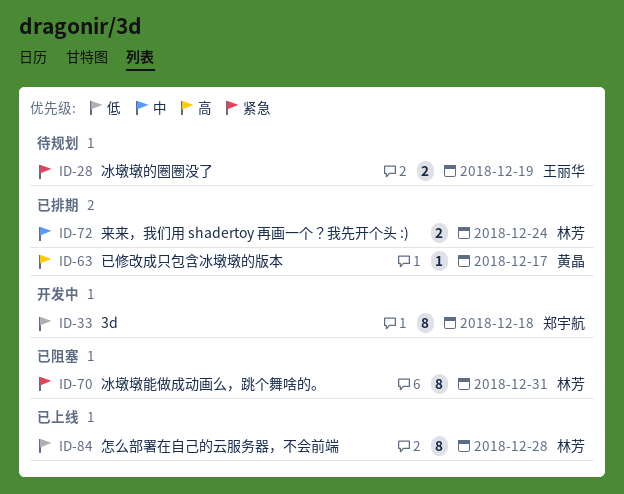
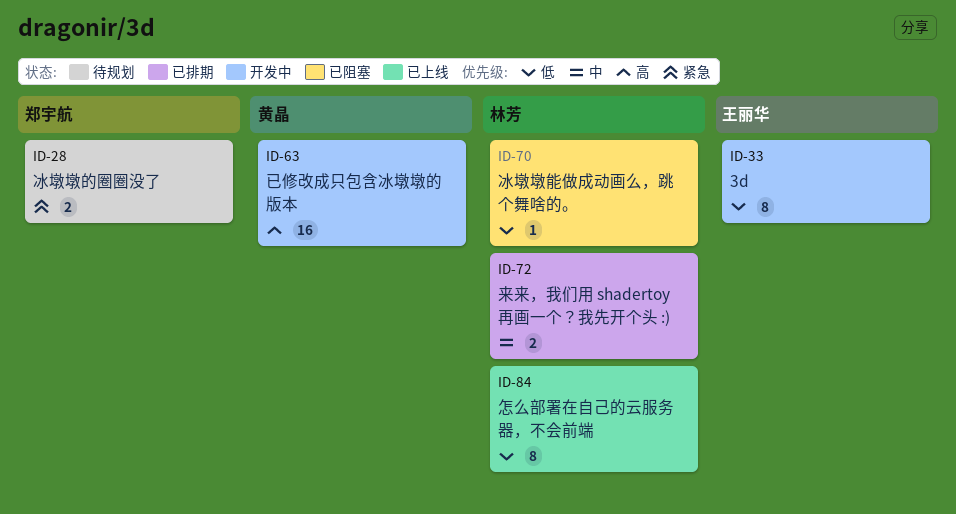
ID-28, owner: 王丽华 -> 郑宇航
ID-33, owner: 郑宇航 -> 王丽华
ID-63, status: 已排期 -> 开发中
ID-63, estimate: 1 -> 16
ID-70, priority: 紧急 -> 低
ID-70, estimate: 8 -> 1

